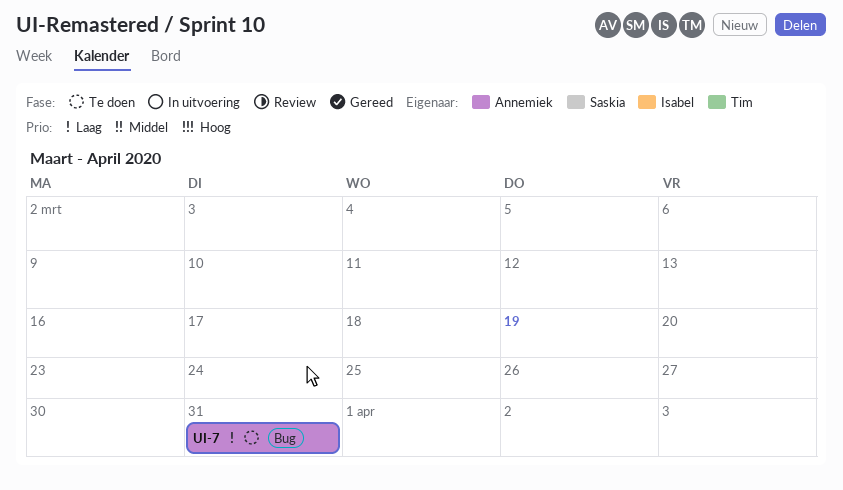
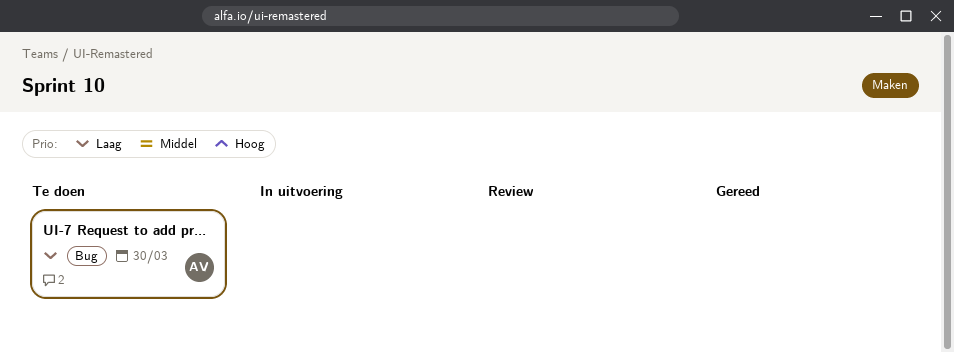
UI-7, due: Mar 31 -> Mar 30

